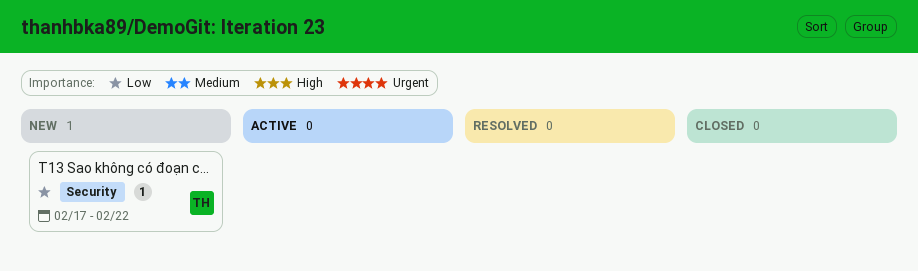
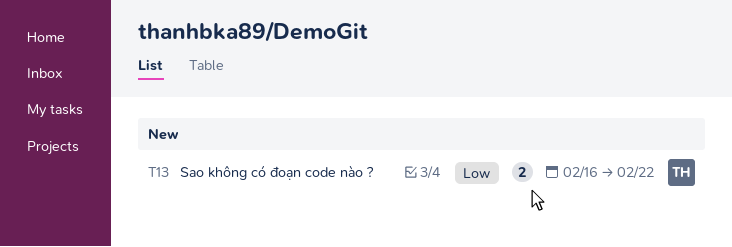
T13, estimate: 1 -> 2
T13, start: Feb 17 -> Feb 16

